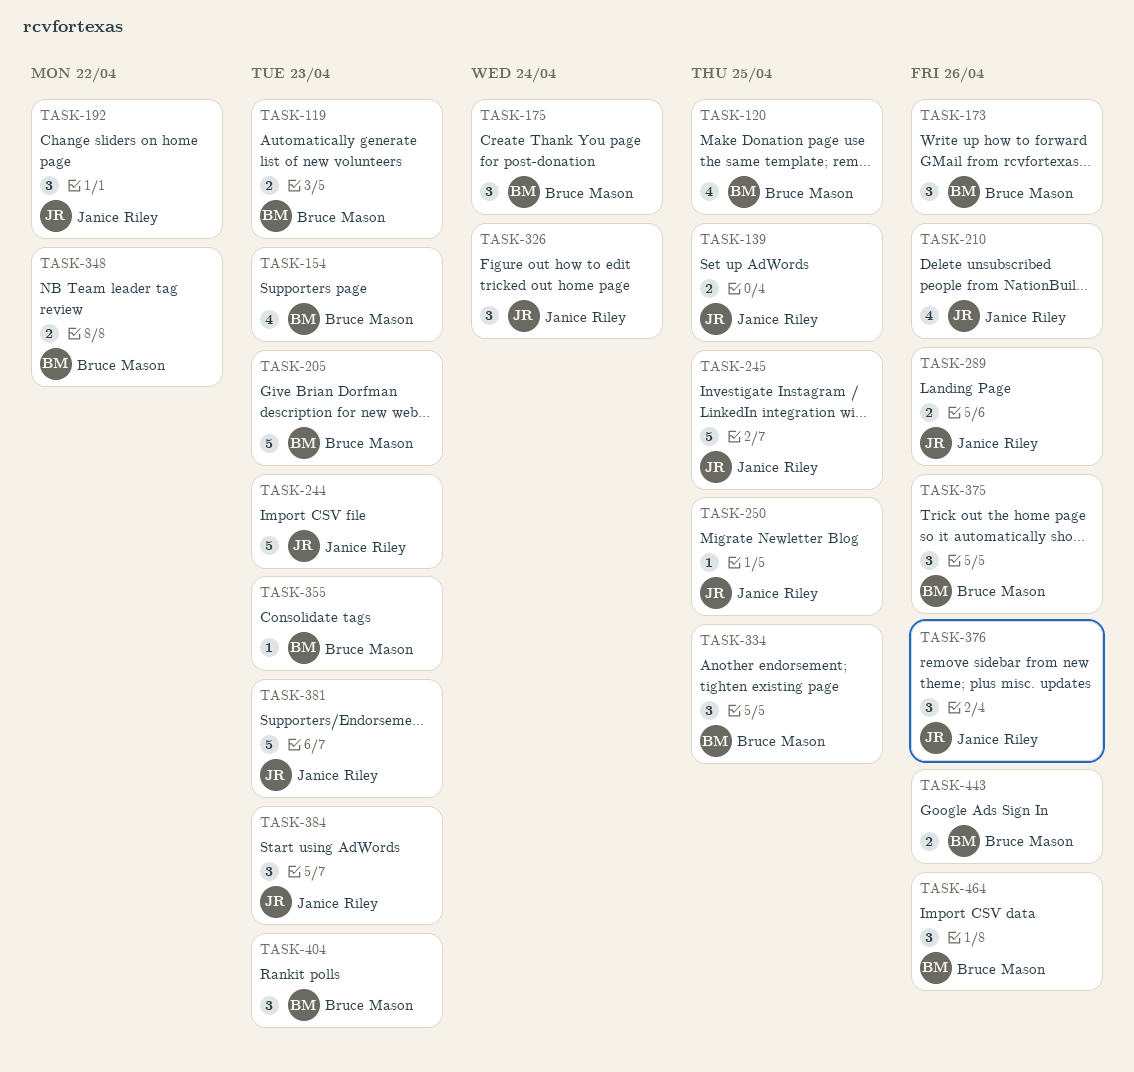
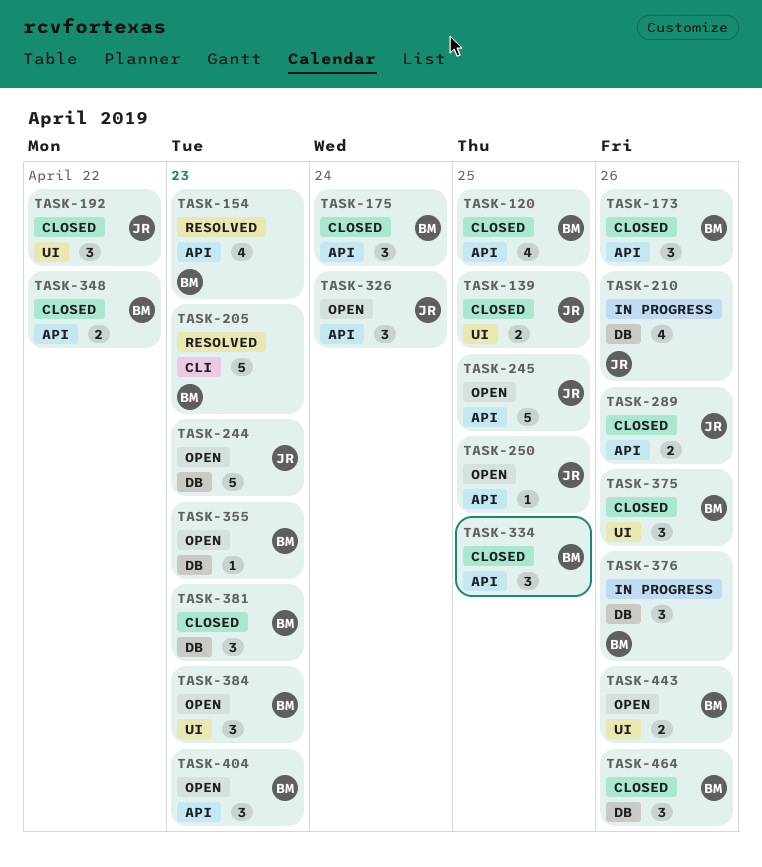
TASK-119: present -> none
TASK-376, owner: Janice Riley -> Bruce Mason
TASK-381, owner: Janice Riley -> Bruce Mason
TASK-381, estimate: 5 -> 3
TASK-384, owner: Janice Riley -> Bruce Mason

